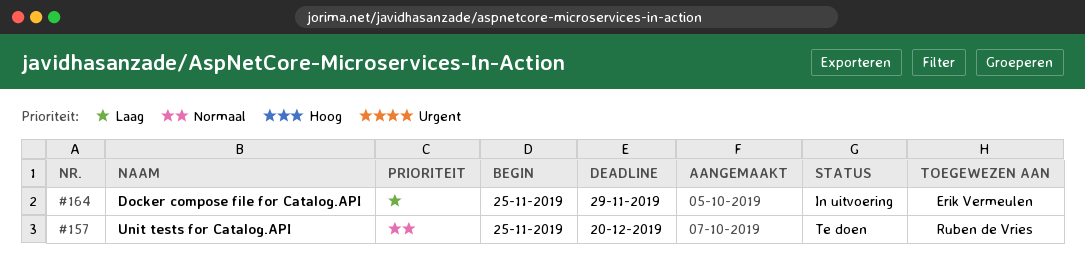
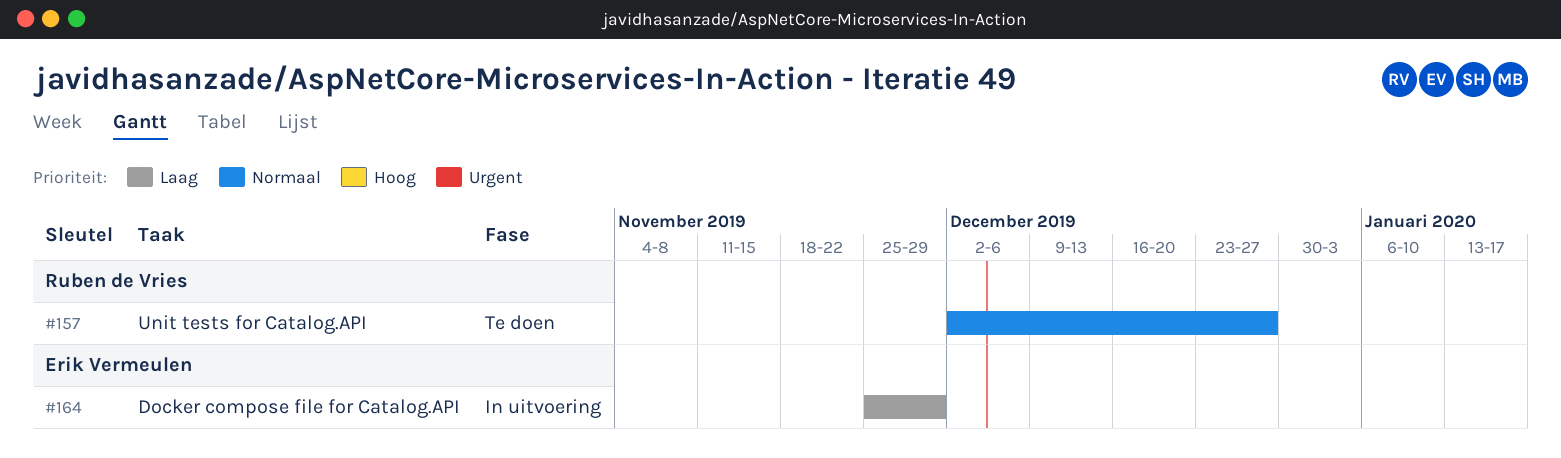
#157, start: Nov 25 -> Dec 2
#157, due: Dec 20 -> Dec 27

